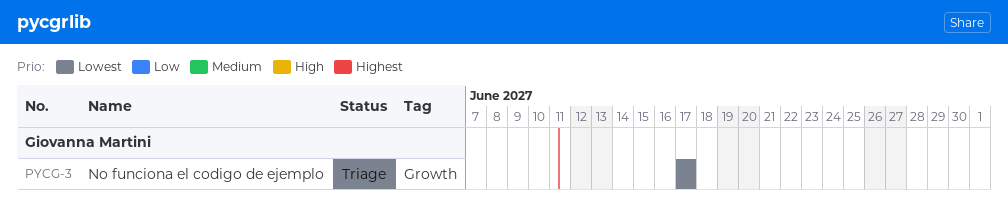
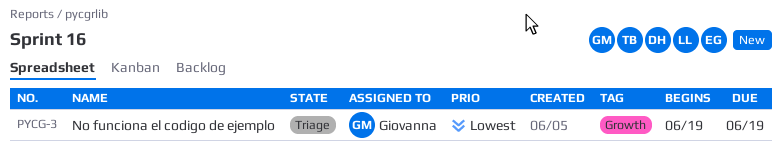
PYCG-3, start: Jun 17 -> Jun 19
PYCG-3, due: Jun 17 -> Jun 19

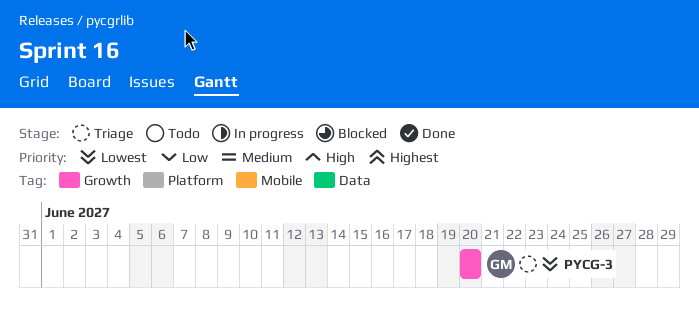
PYCG-3, start: Jun 19 -> Jun 20
PYCG-3, due: Jun 19 -> Jun 20

